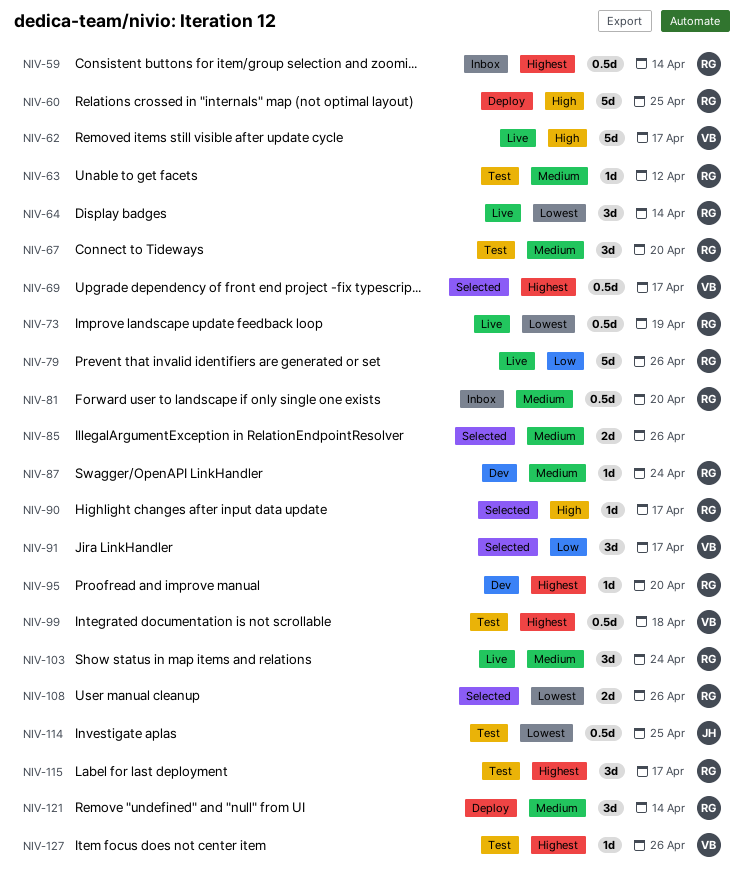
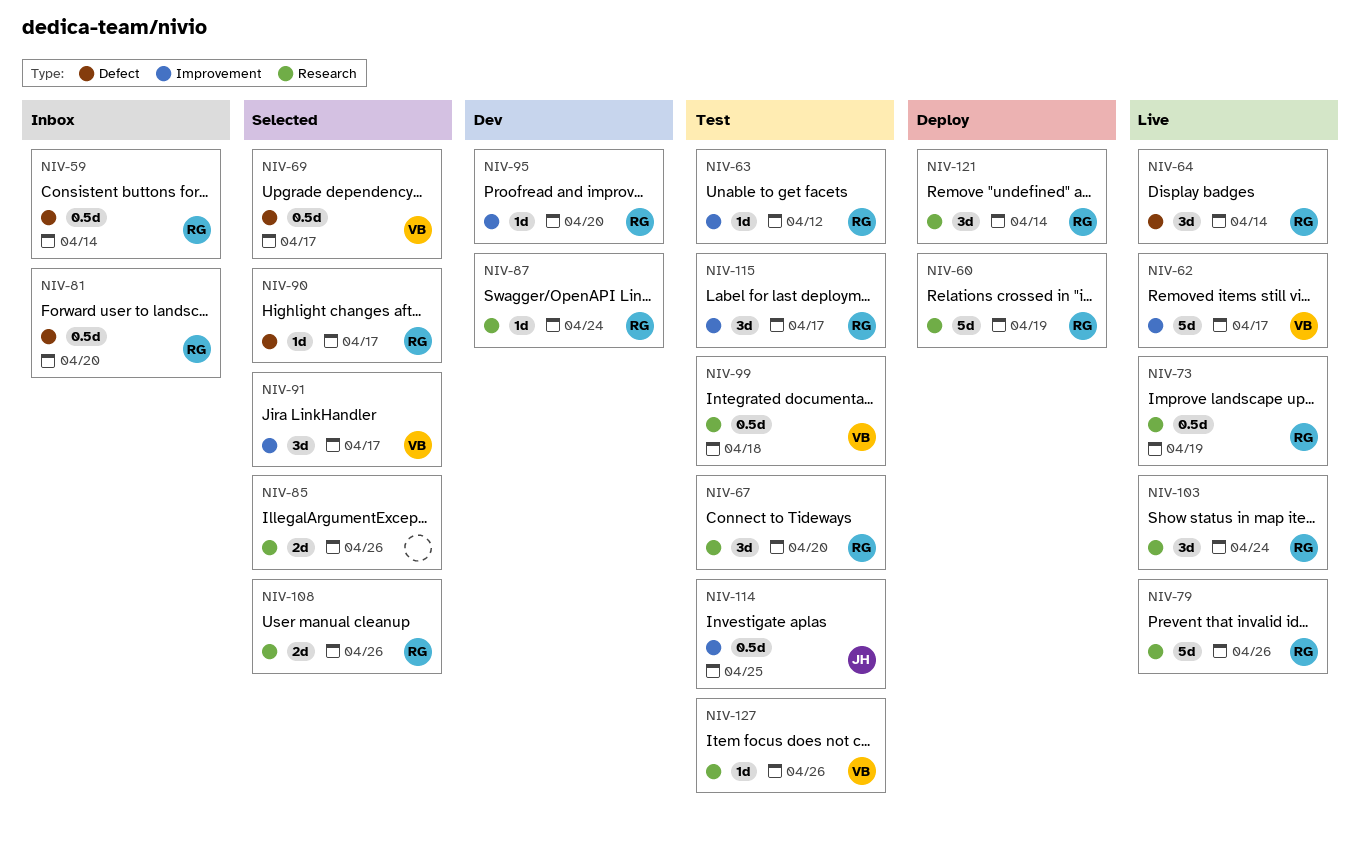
NIV-60, due: Apr 25 -> Apr 19

